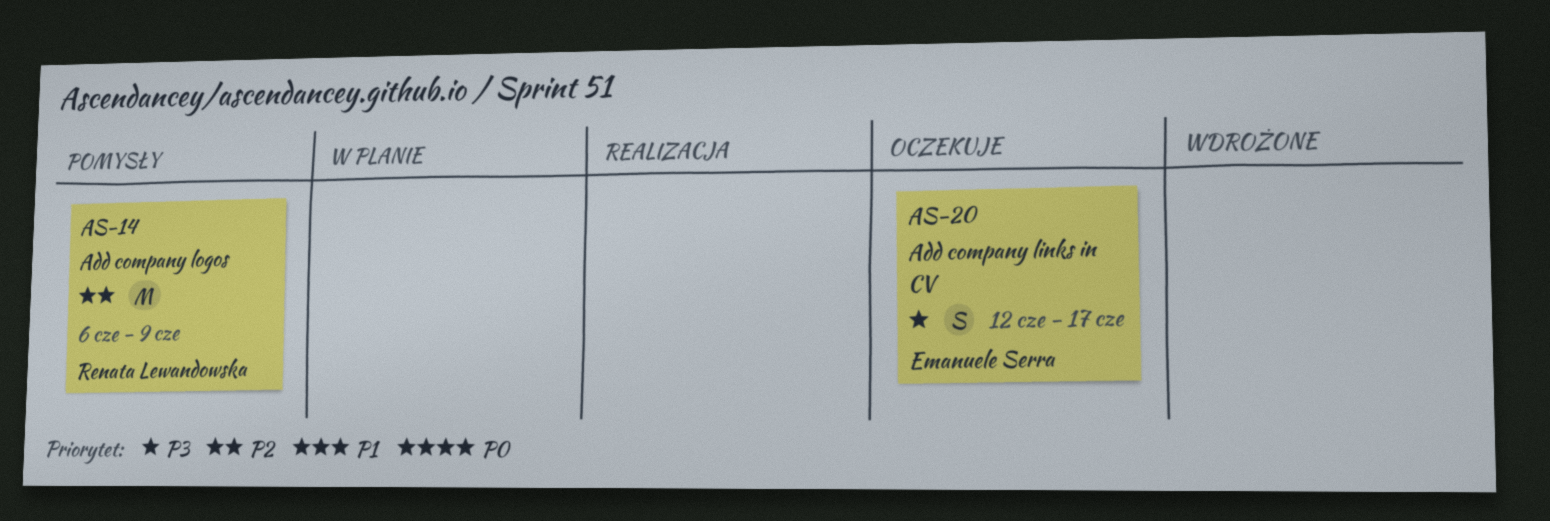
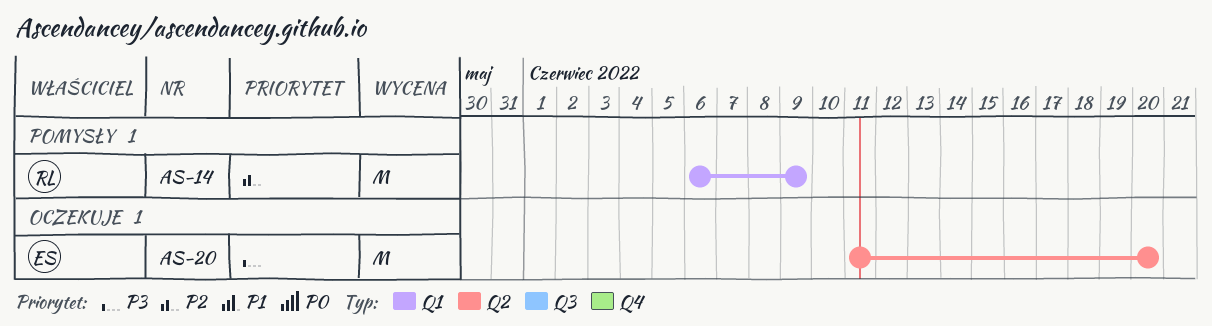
AS-20, estimate: S -> M
AS-20, start: Jun 12 -> Jun 11
AS-20, due: Jun 17 -> Jun 20

